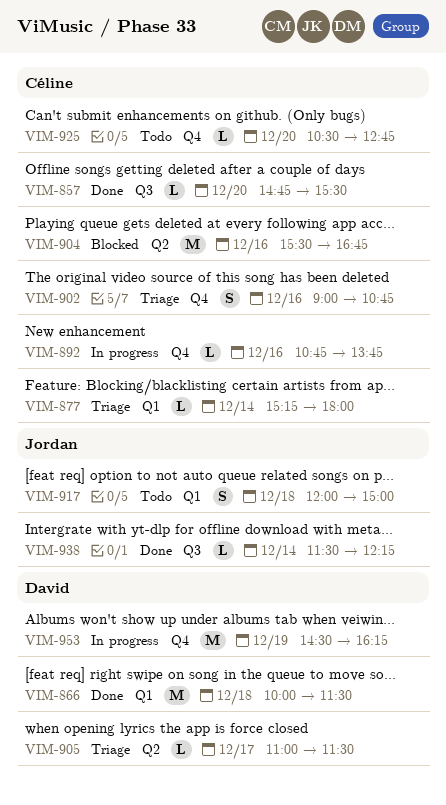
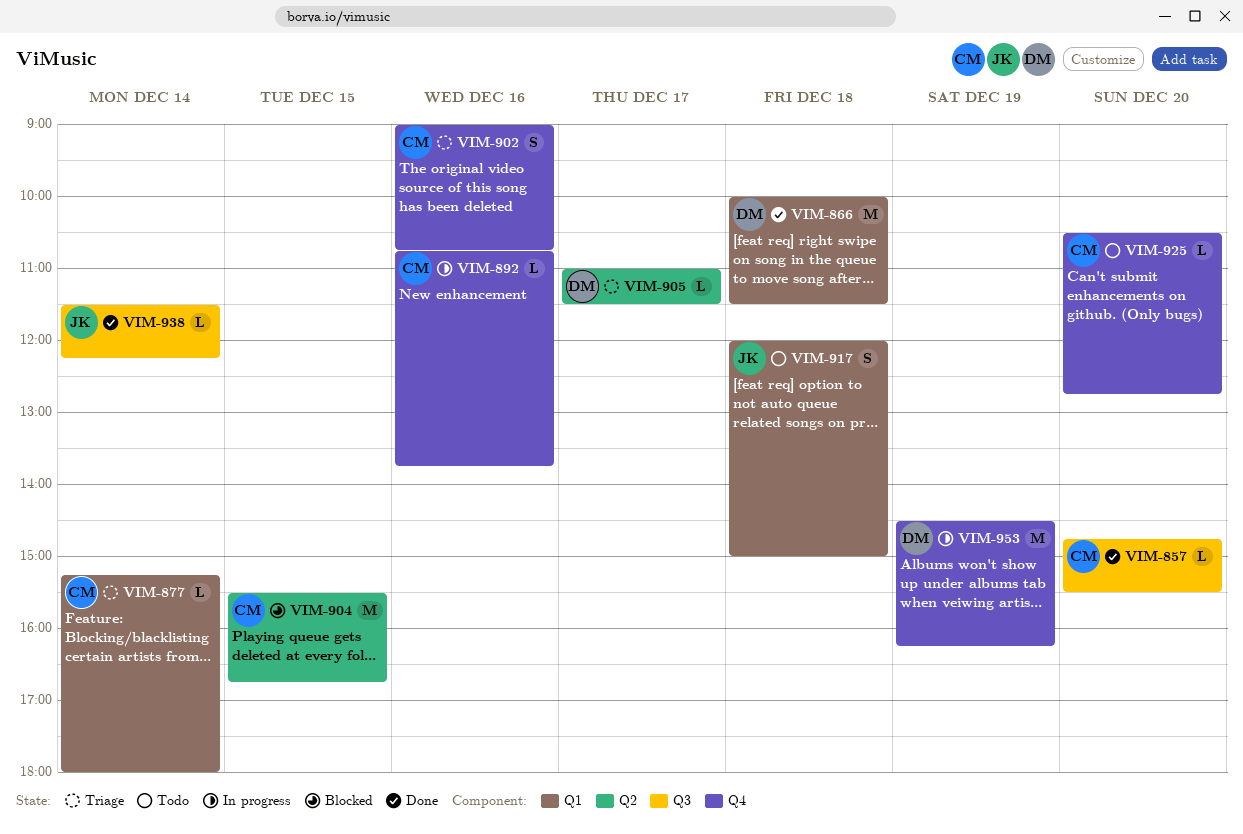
VIM-904, day: Dec 16 -> Dec 15

